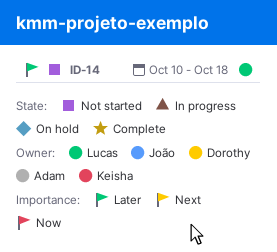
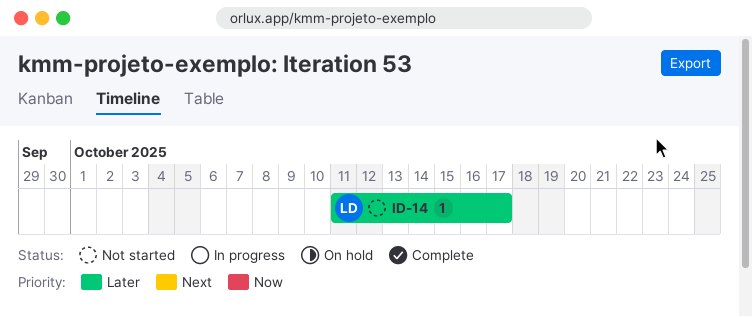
ID-14, start: Oct 10 -> Oct 11
ID-14, due: Oct 18 -> Oct 17

